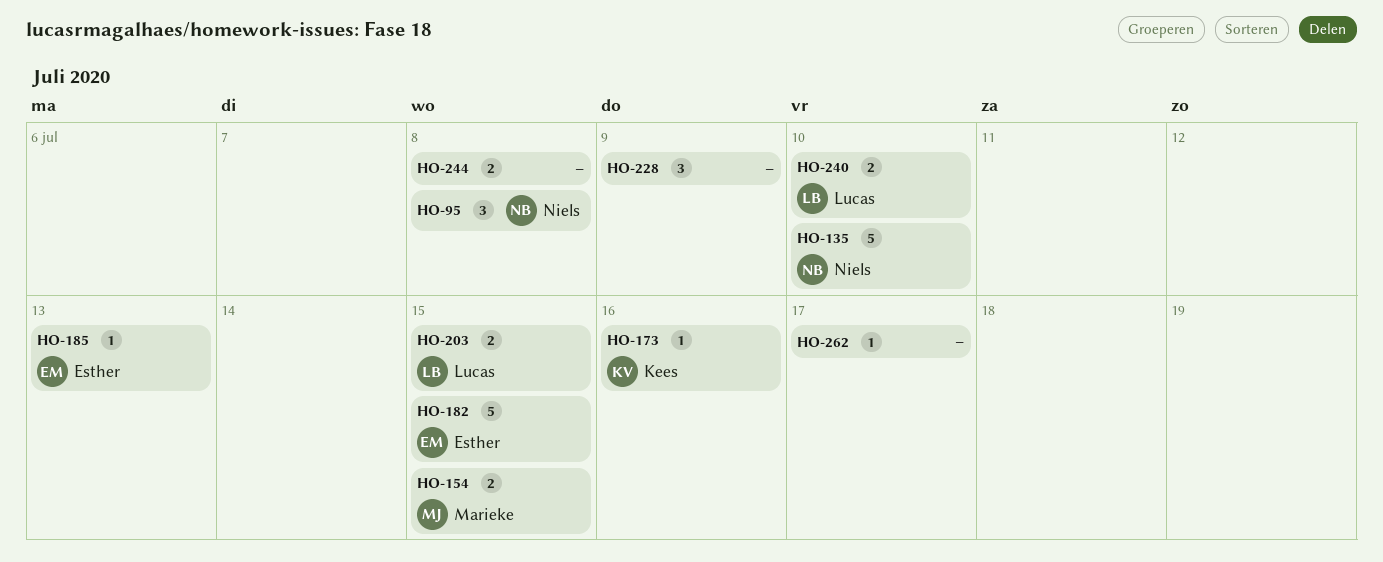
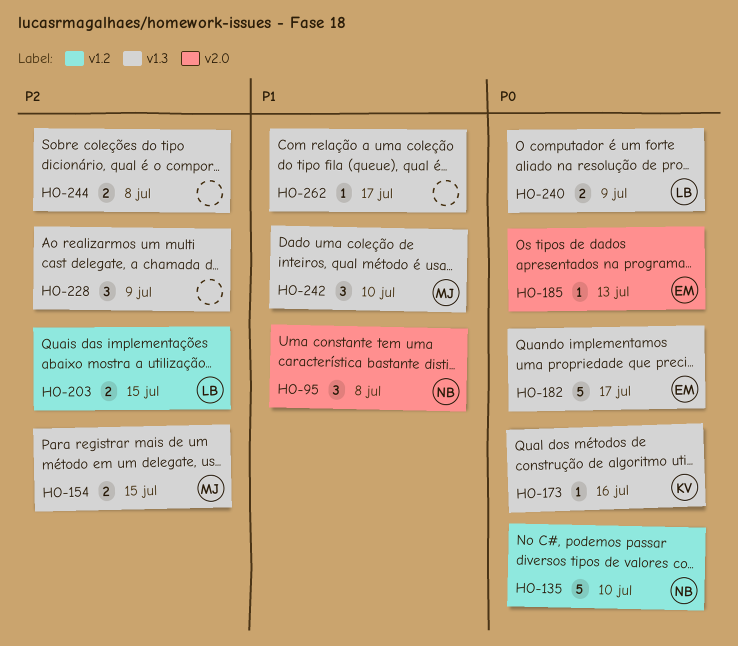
HO-182, due: Jul 15 -> Jul 17
HO-240, due: Jul 10 -> Jul 9
HO-242: none -> present

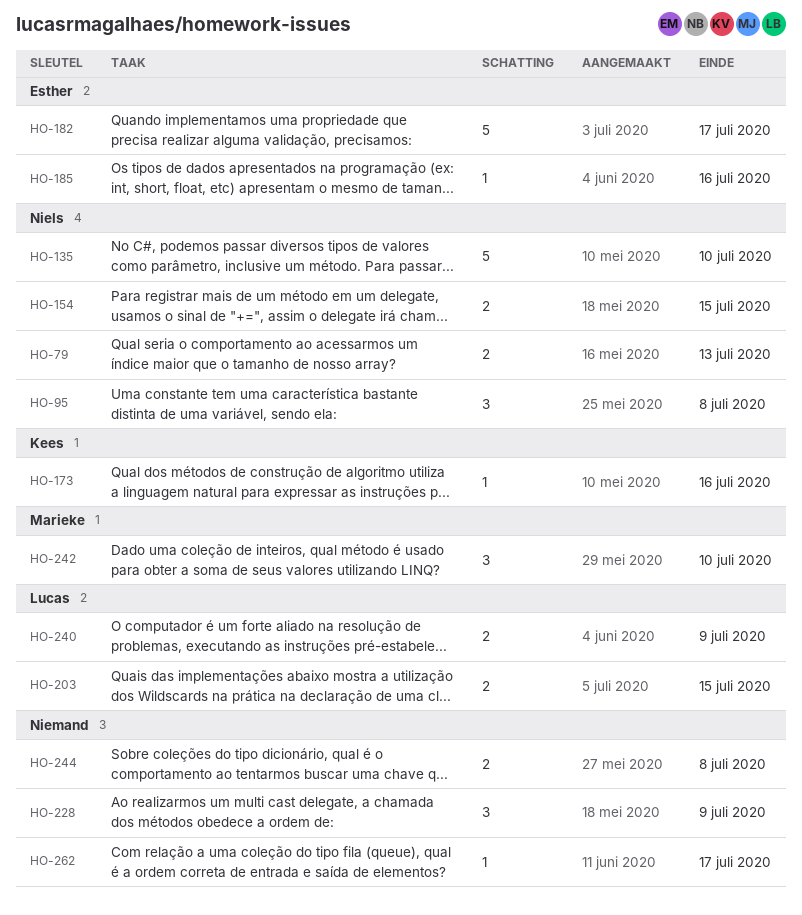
HO-79: none -> present
HO-154, owner: Marieke -> Niels
HO-185, due: Jul 13 -> Jul 16

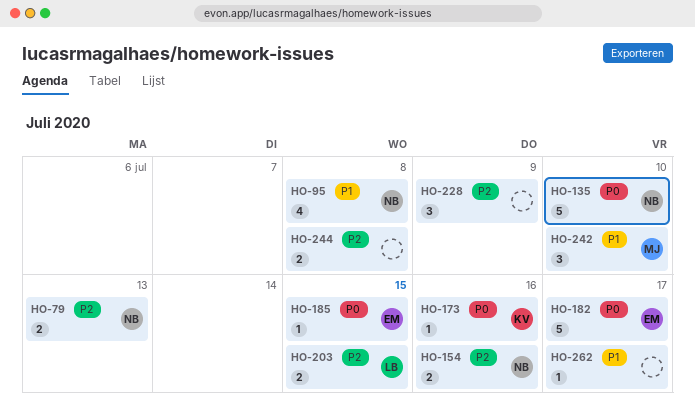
HO-95, estimate: 3 -> 4
HO-154, due: Jul 15 -> Jul 16
HO-185, due: Jul 16 -> Jul 15
HO-240: present -> none

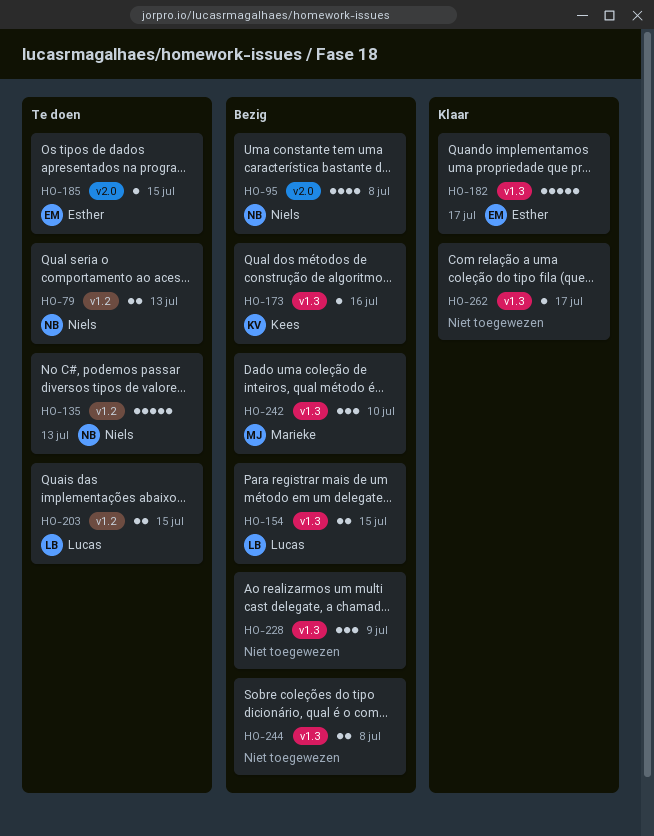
HO-135, due: Jul 10 -> Jul 13
HO-154, owner: Niels -> Lucas
HO-154, due: Jul 16 -> Jul 15

